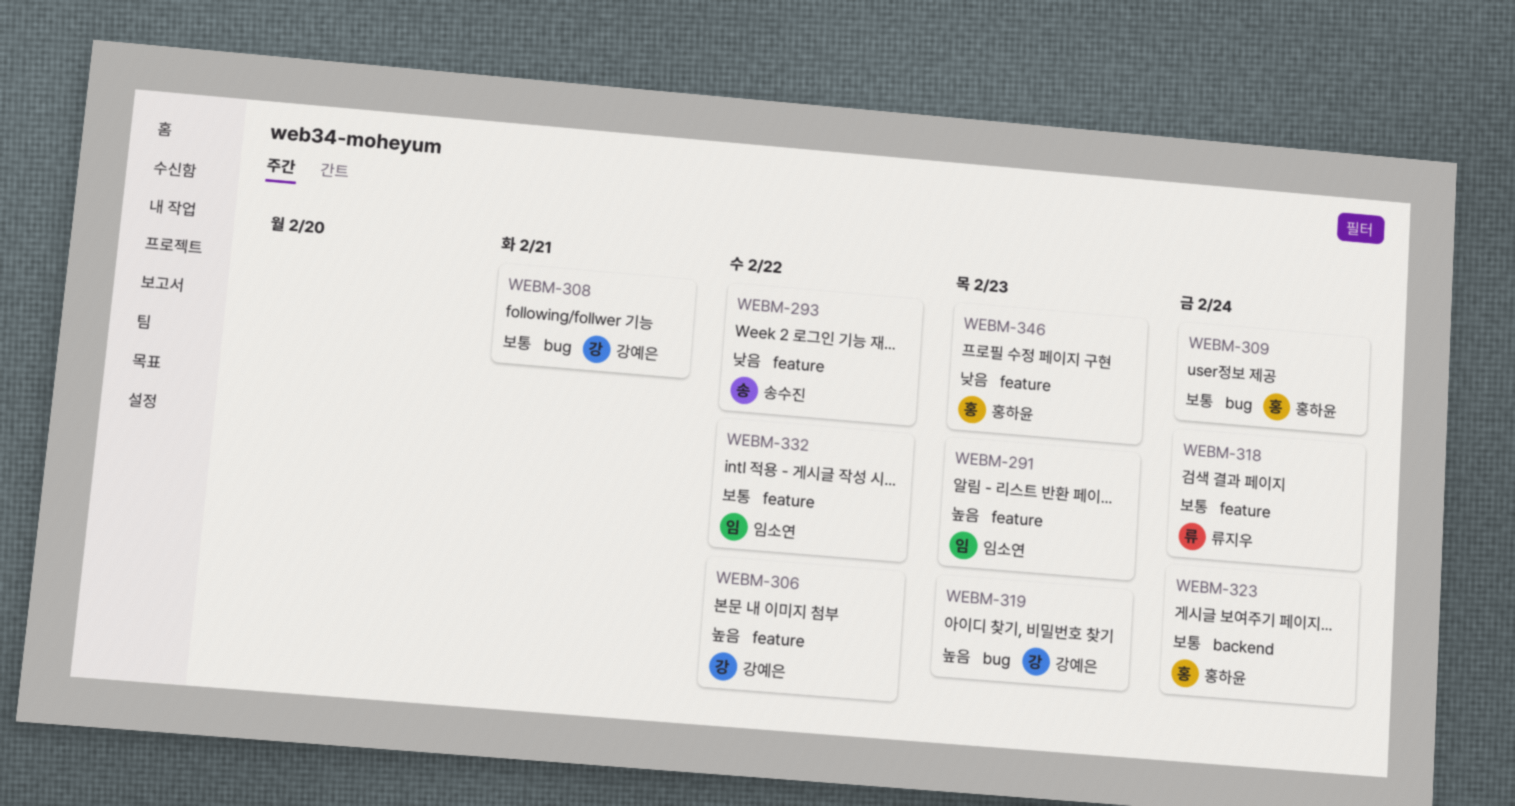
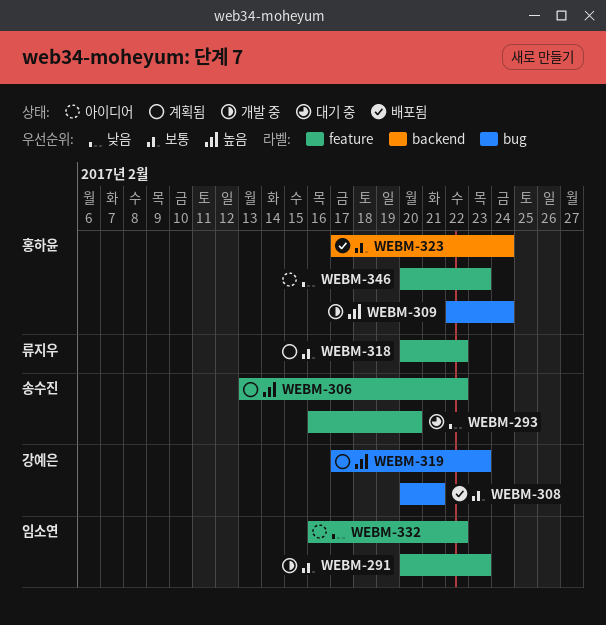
WEBM-291, priority: 높음 -> 보통
WEBM-293, due: Feb 22 -> Feb 20
WEBM-306, owner: 강예은 -> 송수진
WEBM-309, priority: 보통 -> 높음
WEBM-318, due: Feb 24 -> Feb 22
WEBM-332, priority: 보통 -> 낮음

